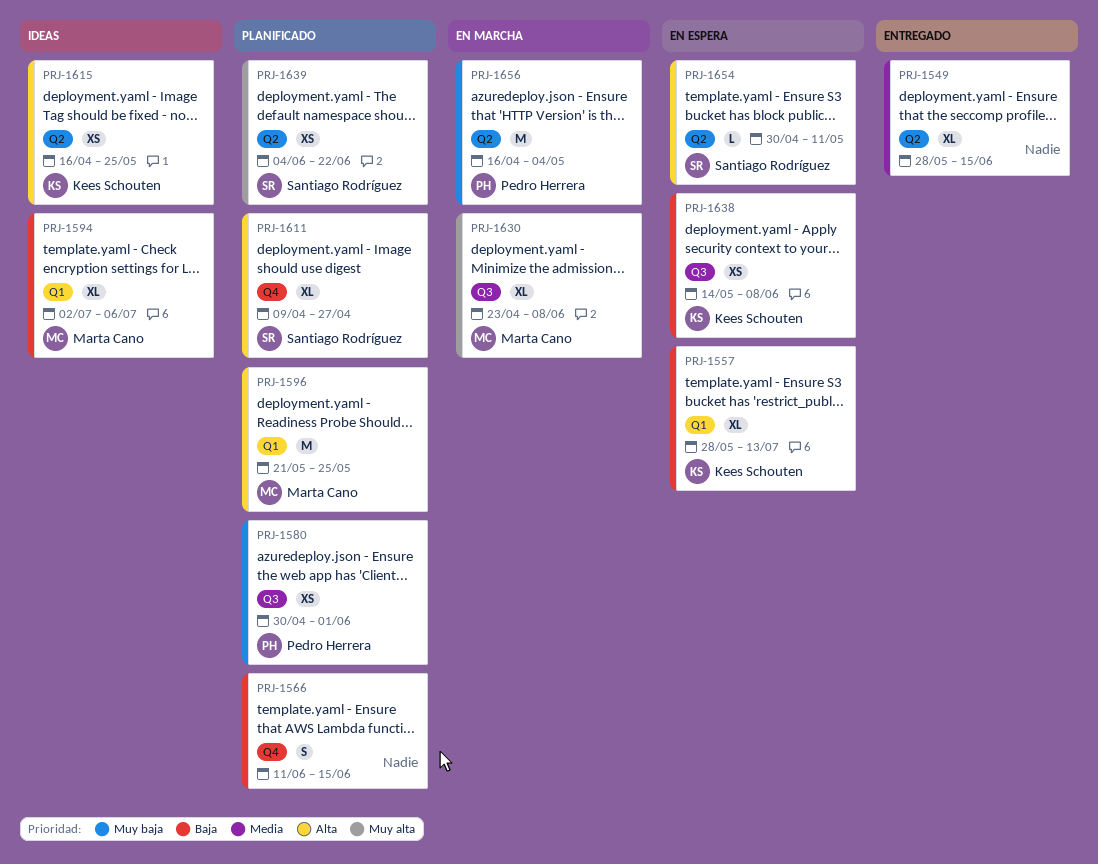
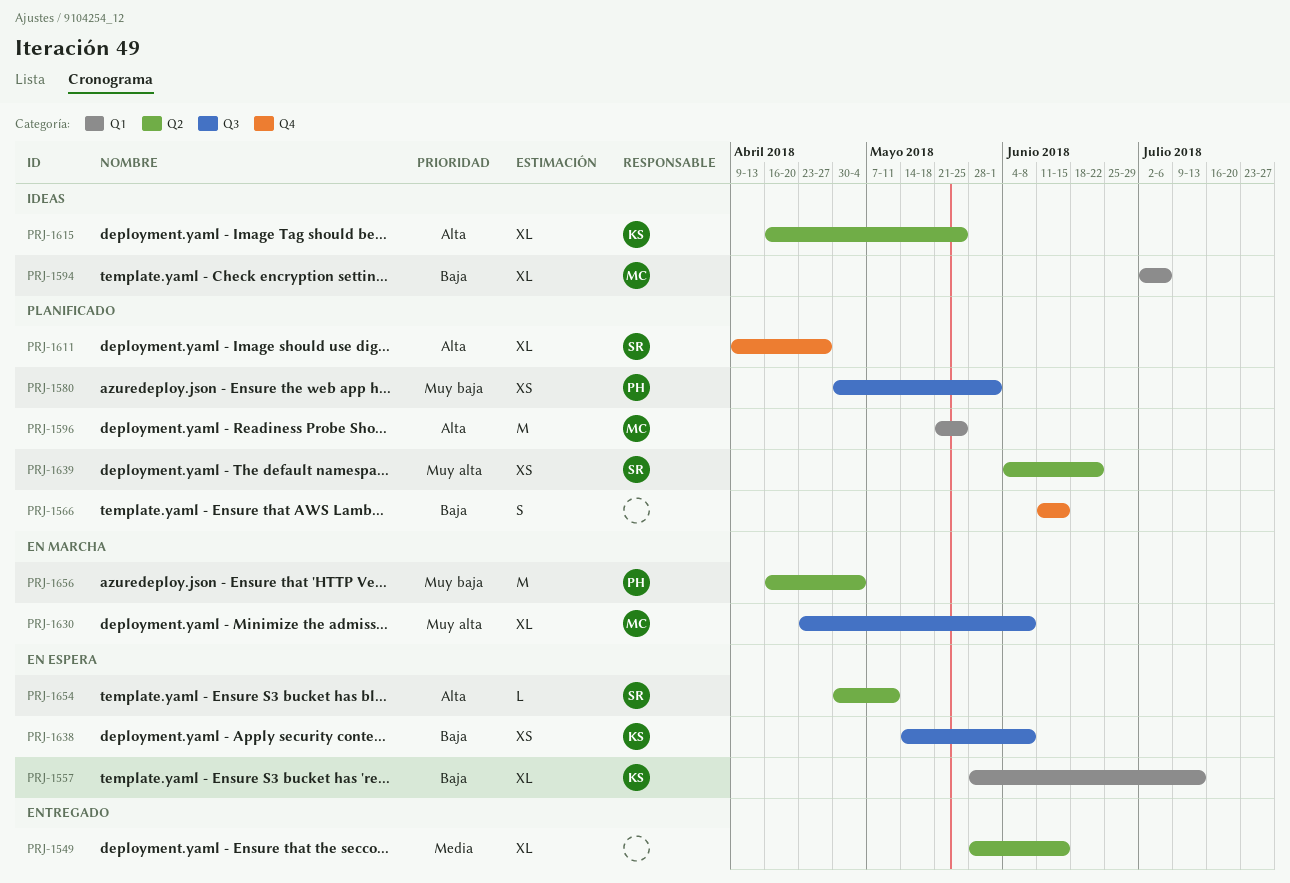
PRJ-1615, estimate: XS -> XL

